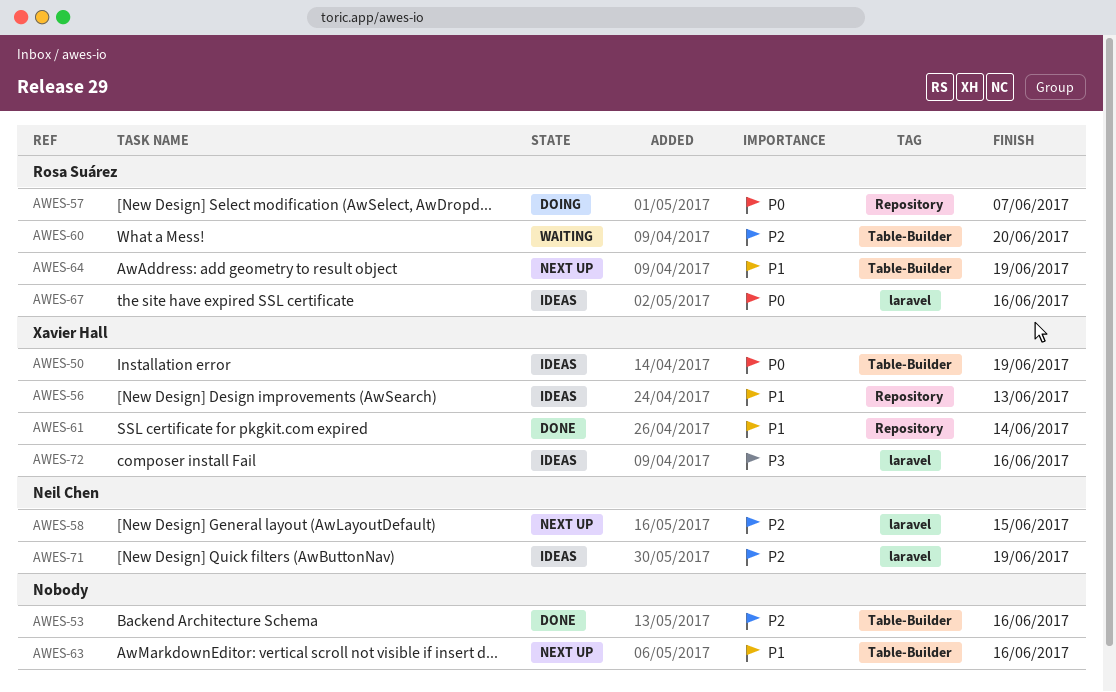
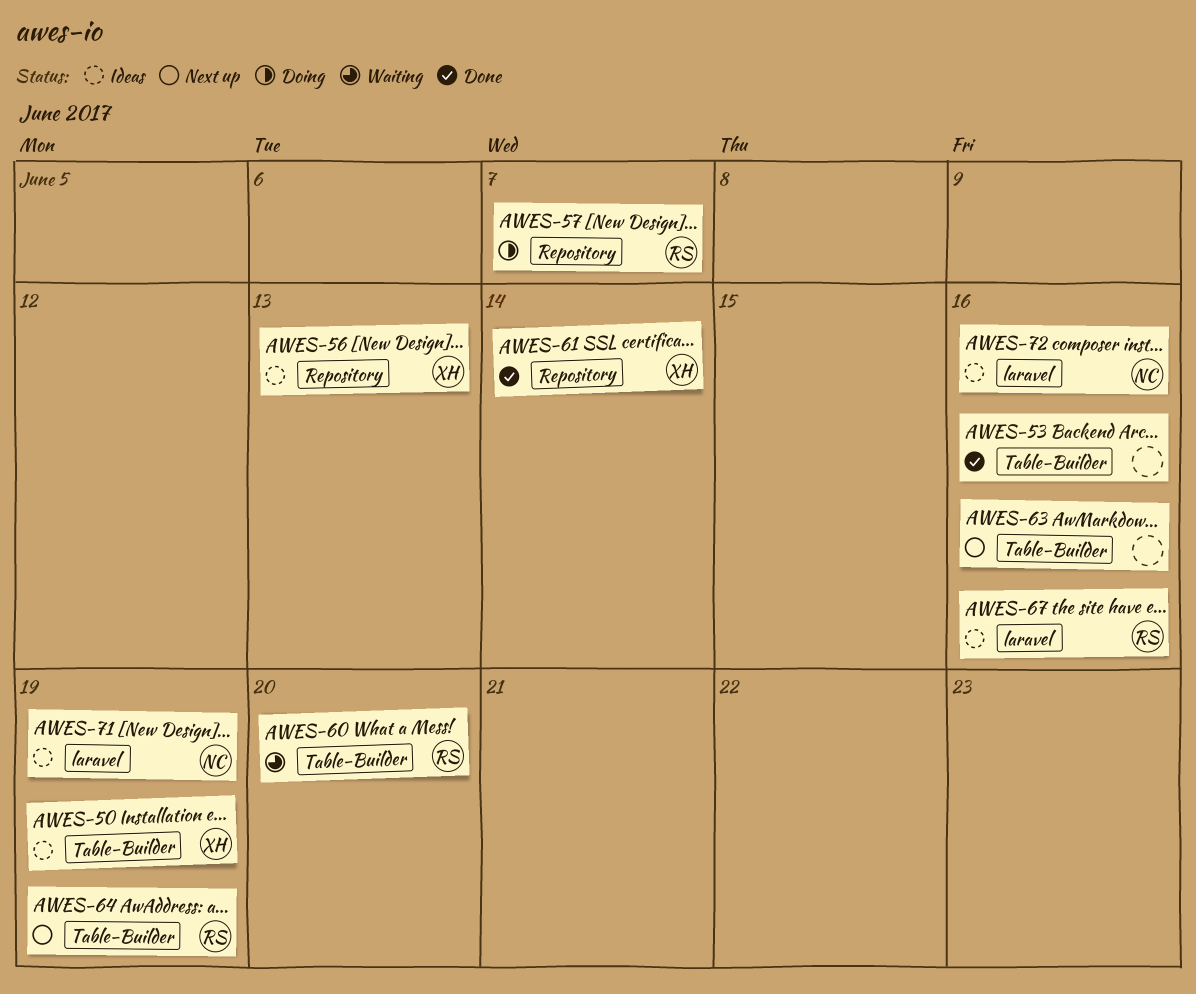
AWES-58: present -> none
AWES-72, owner: Xavier Hall -> Neil Chen

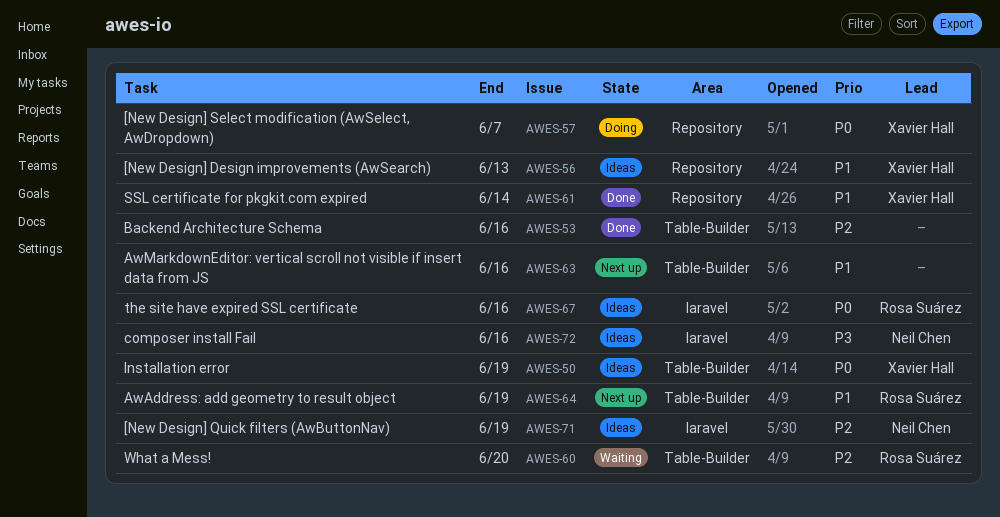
AWES-57, owner: Rosa Suárez -> Xavier Hall

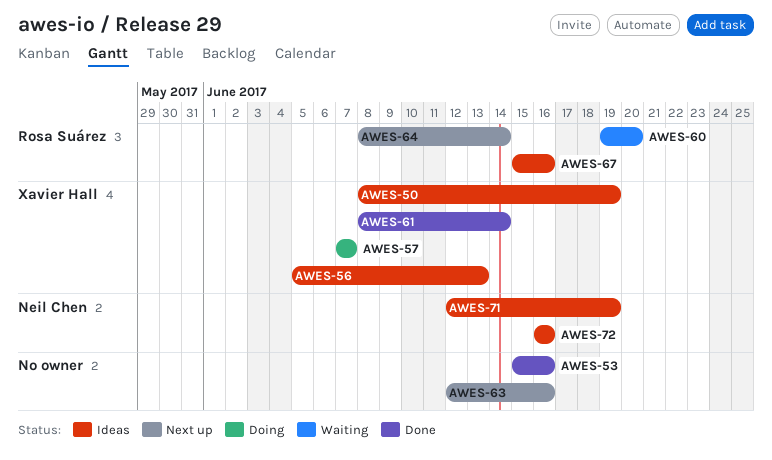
AWES-64, due: Jun 19 -> Jun 14

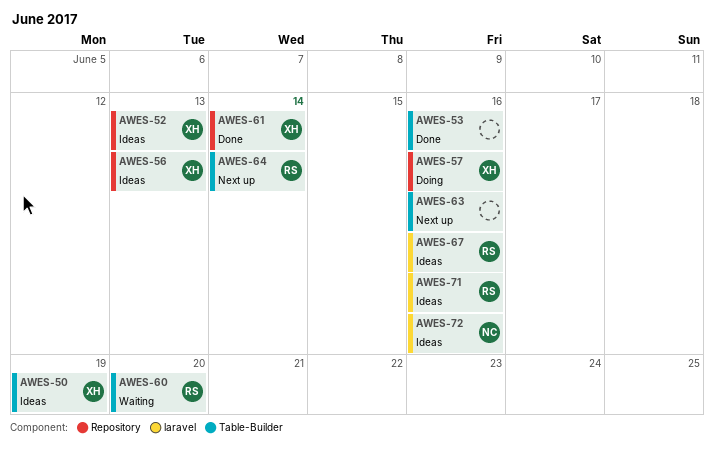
AWES-52: none -> present
AWES-57, due: Jun 7 -> Jun 16
AWES-71, owner: Neil Chen -> Rosa Suárez
AWES-71, due: Jun 19 -> Jun 16

